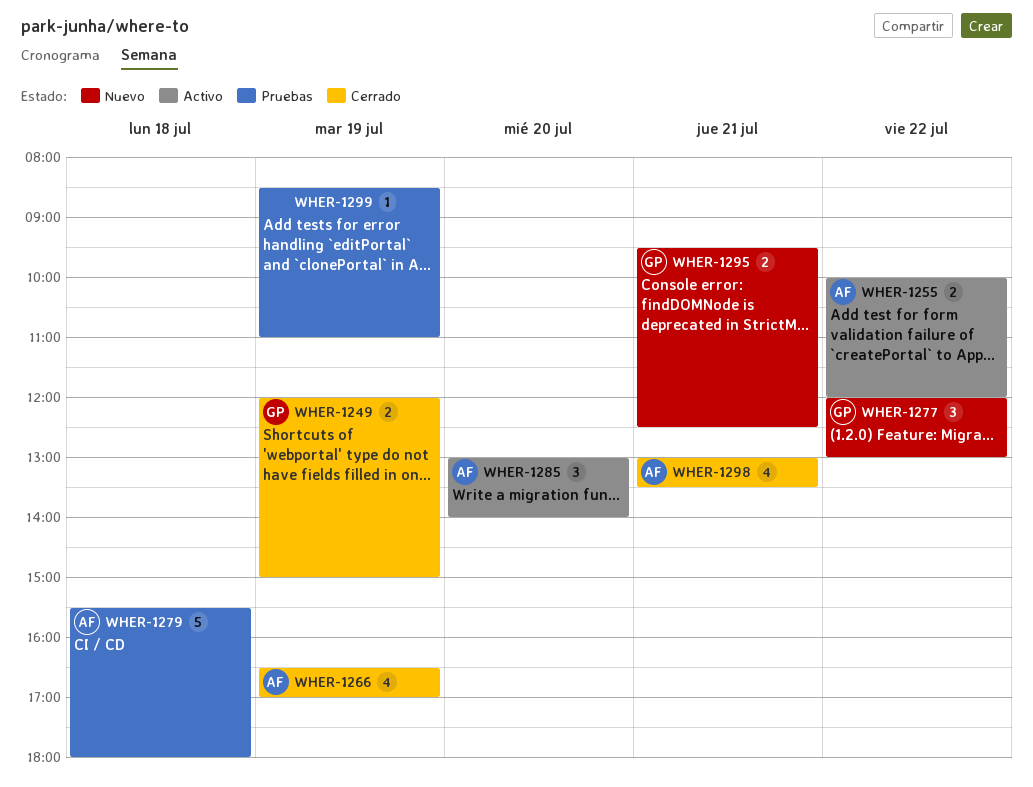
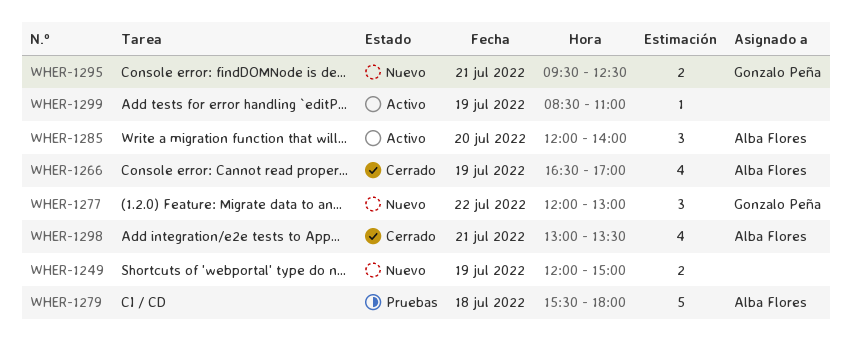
WHER-1249, status: Cerrado -> Nuevo
WHER-1249, owner: Gonzalo Peña -> none
WHER-1255: present -> none
WHER-1285, begins: 13:00 -> 12:00
WHER-1299, status: Pruebas -> Activo

